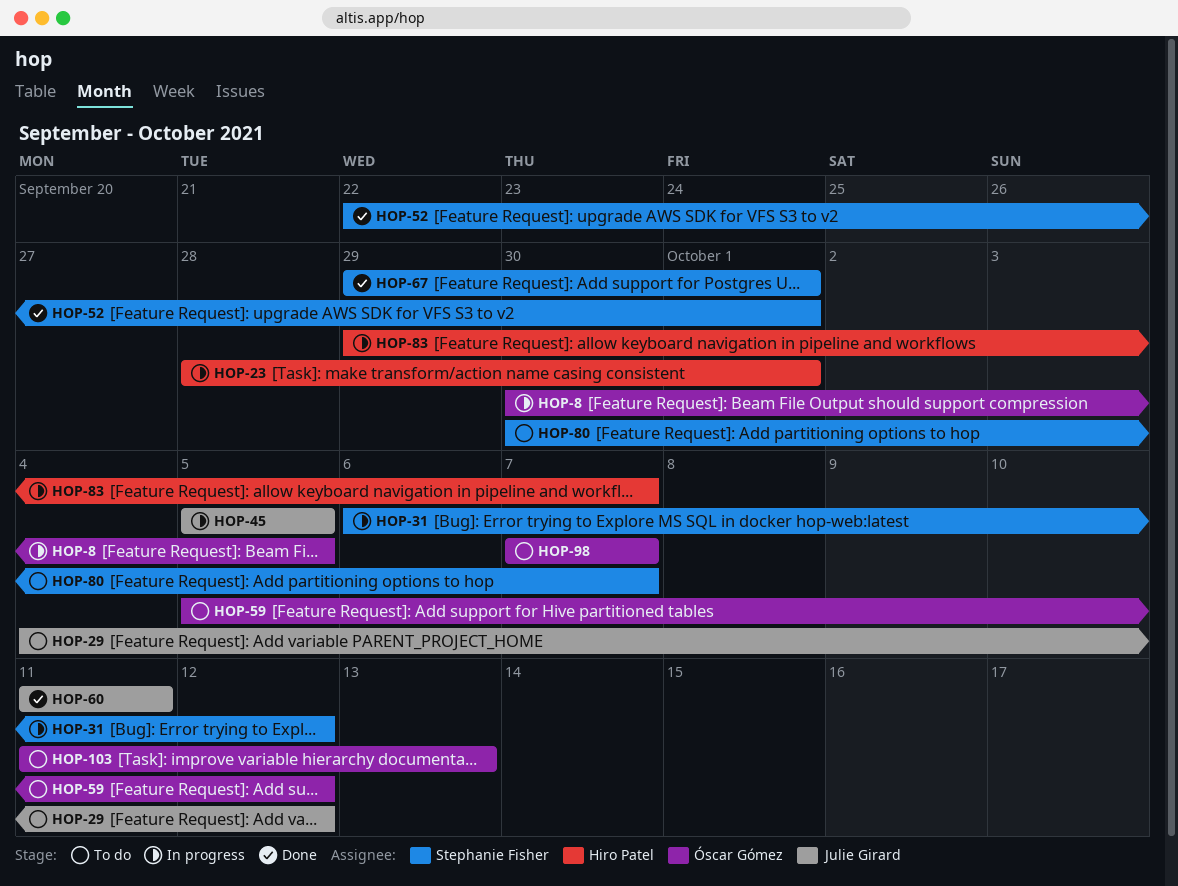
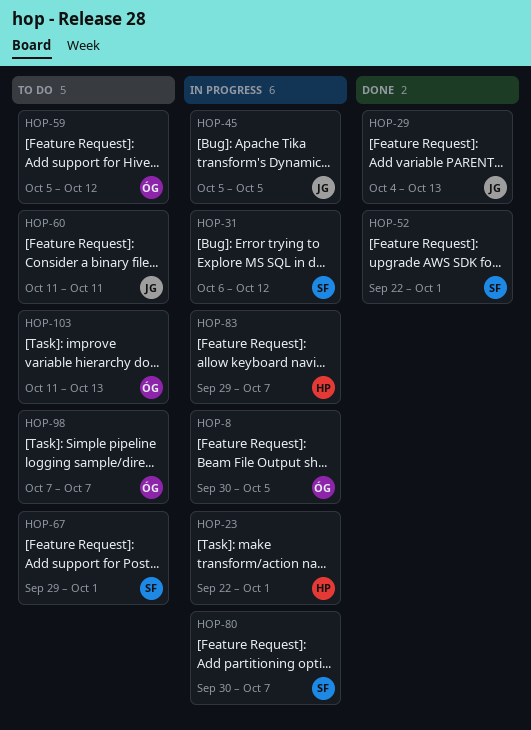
HOP-23, start: Sep 28 -> Sep 22
HOP-29, status: To do -> Done
HOP-29, due: Oct 12 -> Oct 13
HOP-60, status: Done -> To do
HOP-67, status: Done -> To do
HOP-80, status: To do -> In progress

